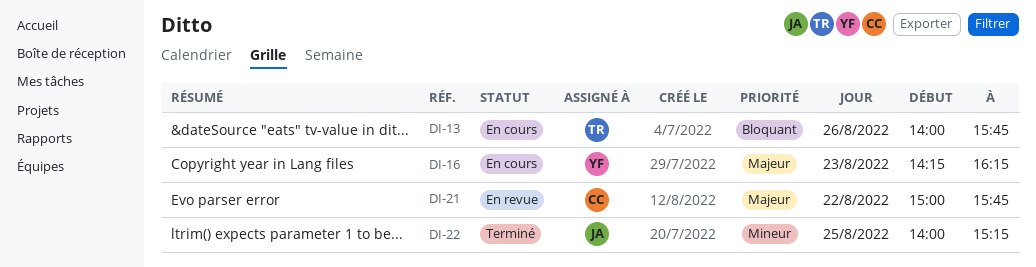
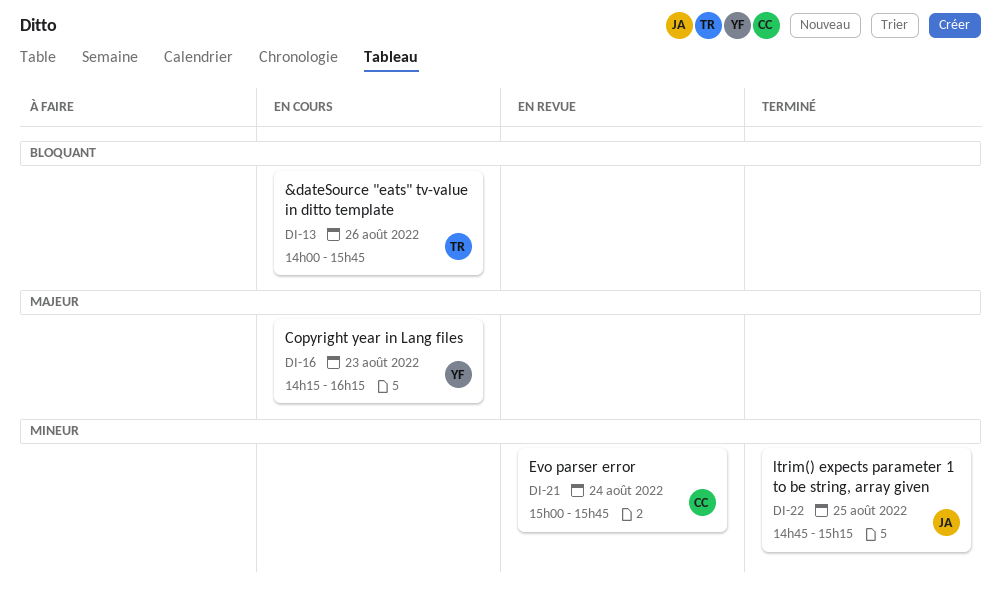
DI-21, priority: Majeur -> Mineur
DI-21, day: Aug 22 -> Aug 24
DI-22, begins: 14:00 -> 14:45

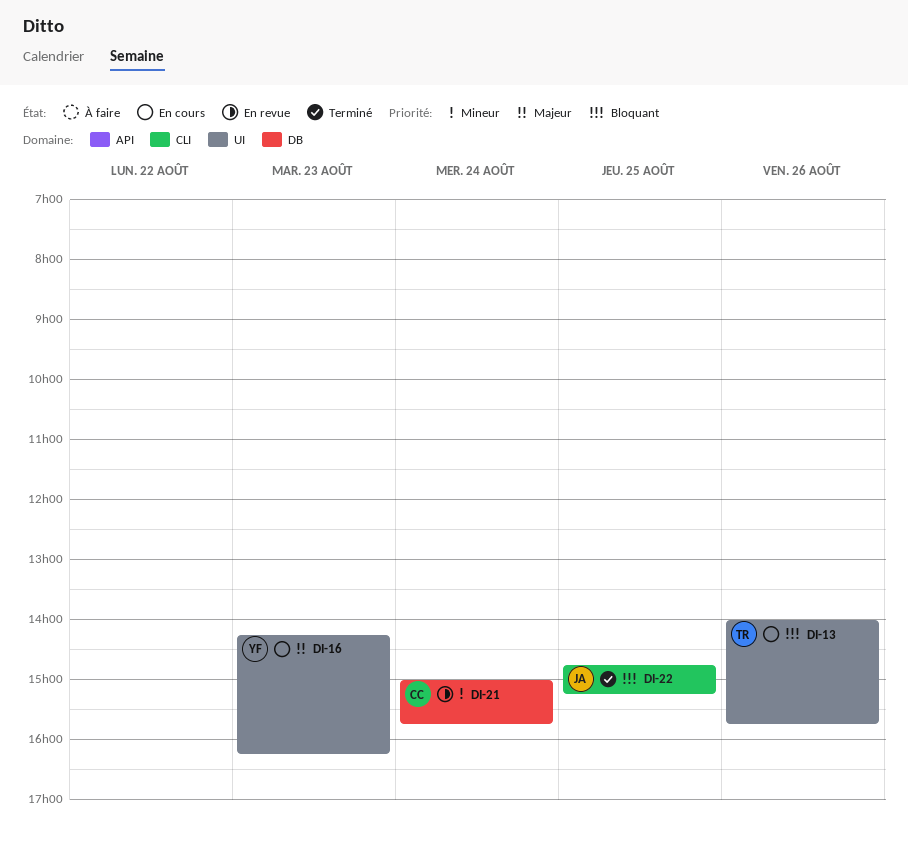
DI-22, priority: Mineur -> Bloquant

